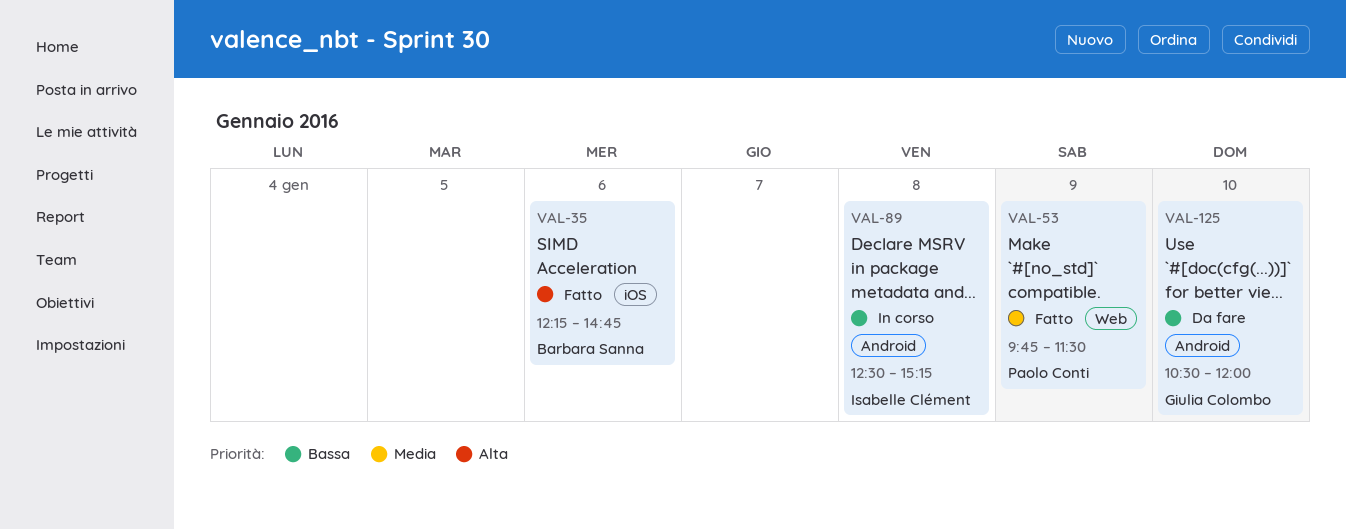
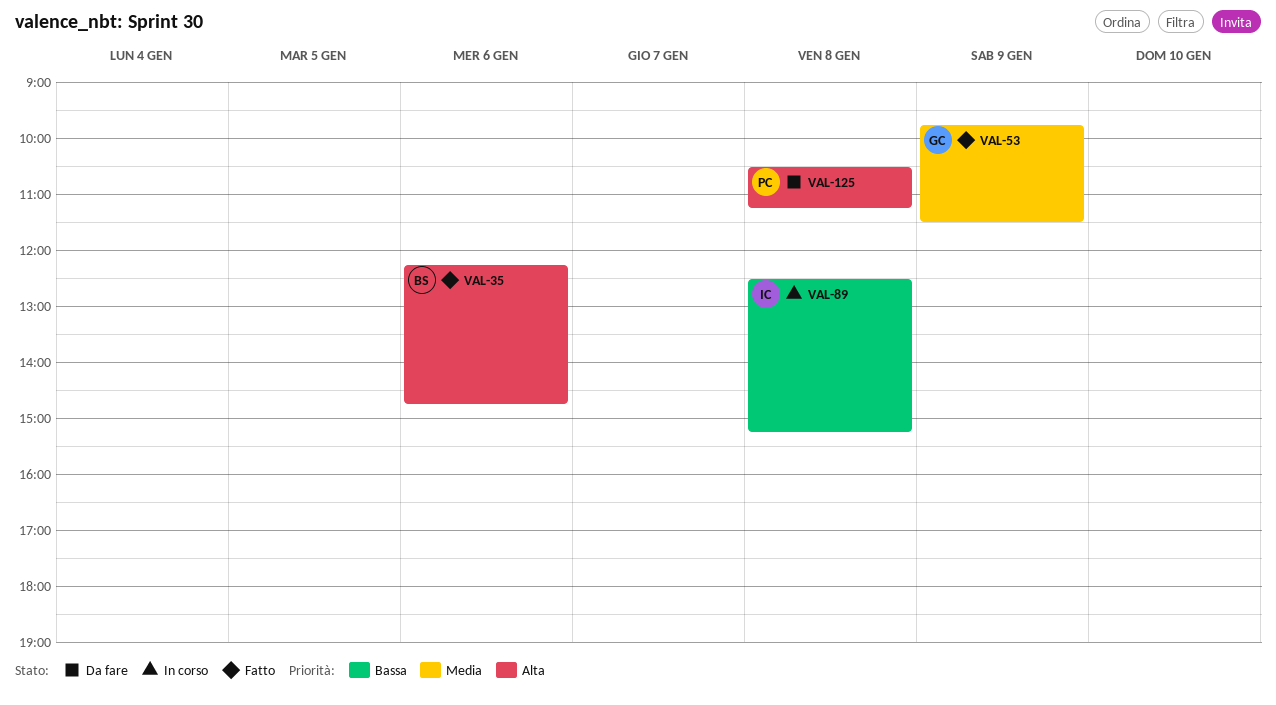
VAL-53, owner: Paolo Conti -> Giulia Colombo
VAL-125, owner: Giulia Colombo -> Paolo Conti
VAL-125, priority: Bassa -> Alta
VAL-125, day: Jan 10 -> Jan 8
VAL-125, ends: 12:00 -> 11:15

